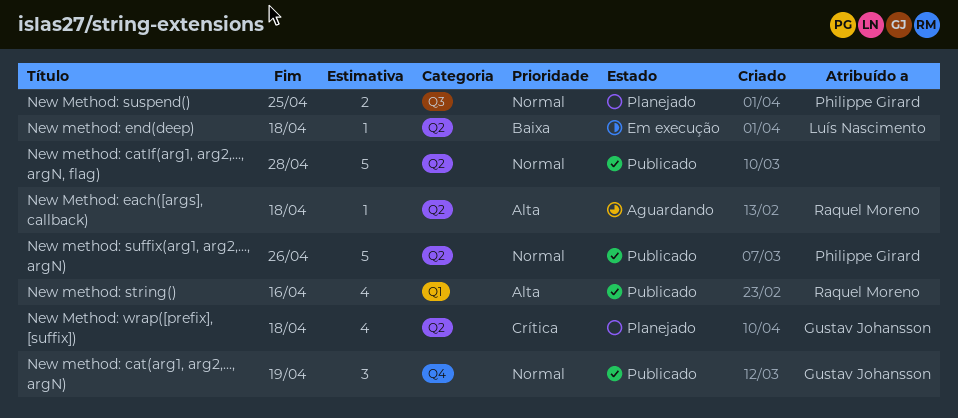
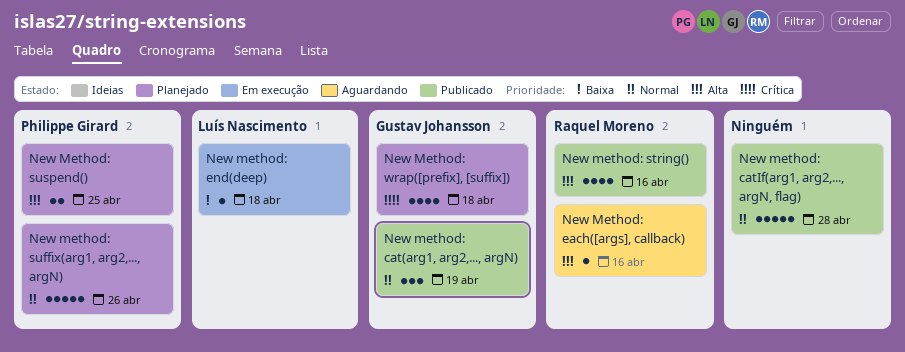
New Method: each([args], callback), due: Apr 18 -> Apr 16
New method: suffix(arg1, arg2,..., argN), status: Publicado -> Planejado
New Method: suspend(), priority: Normal -> Alta

